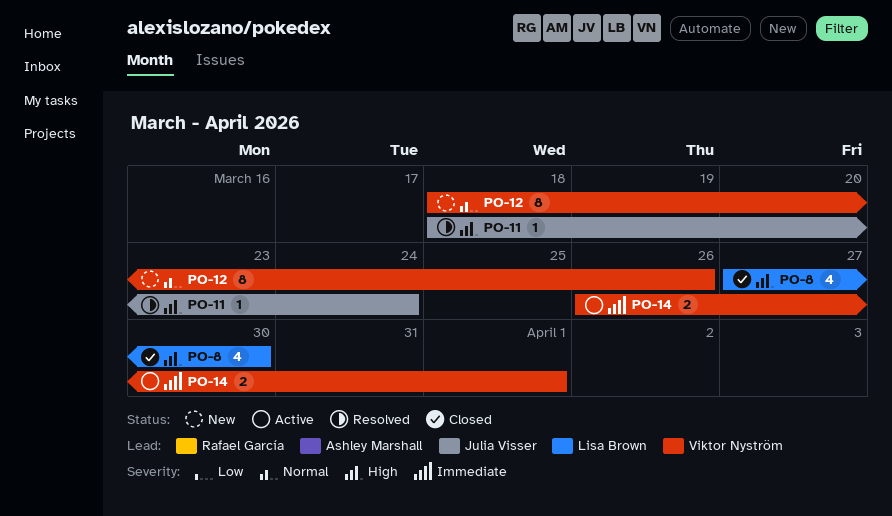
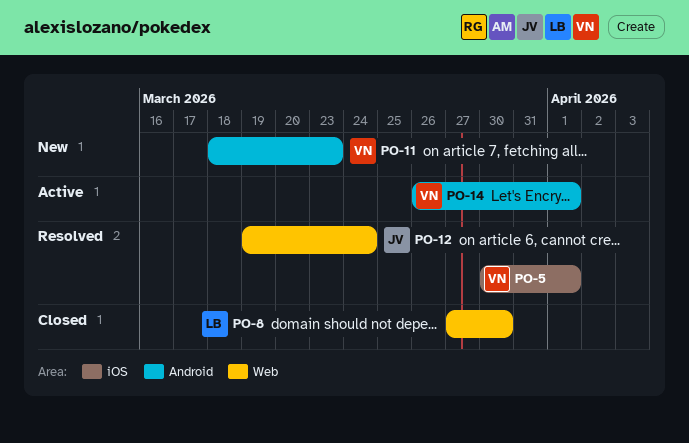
PO-5: none -> present
PO-11, status: Resolved -> New
PO-11, owner: Julia Visser -> Viktor Nyström
PO-11, due: Mar 24 -> Mar 23
PO-12, status: New -> Resolved
PO-12, owner: Viktor Nyström -> Julia Visser
PO-12, start: Mar 18 -> Mar 19
PO-12, due: Mar 26 -> Mar 24

